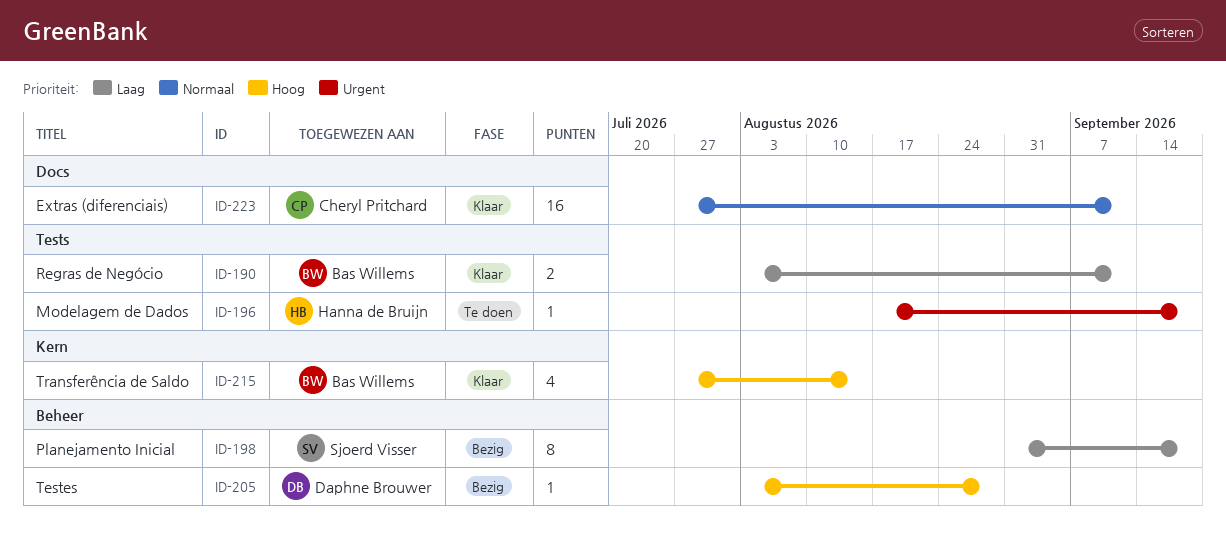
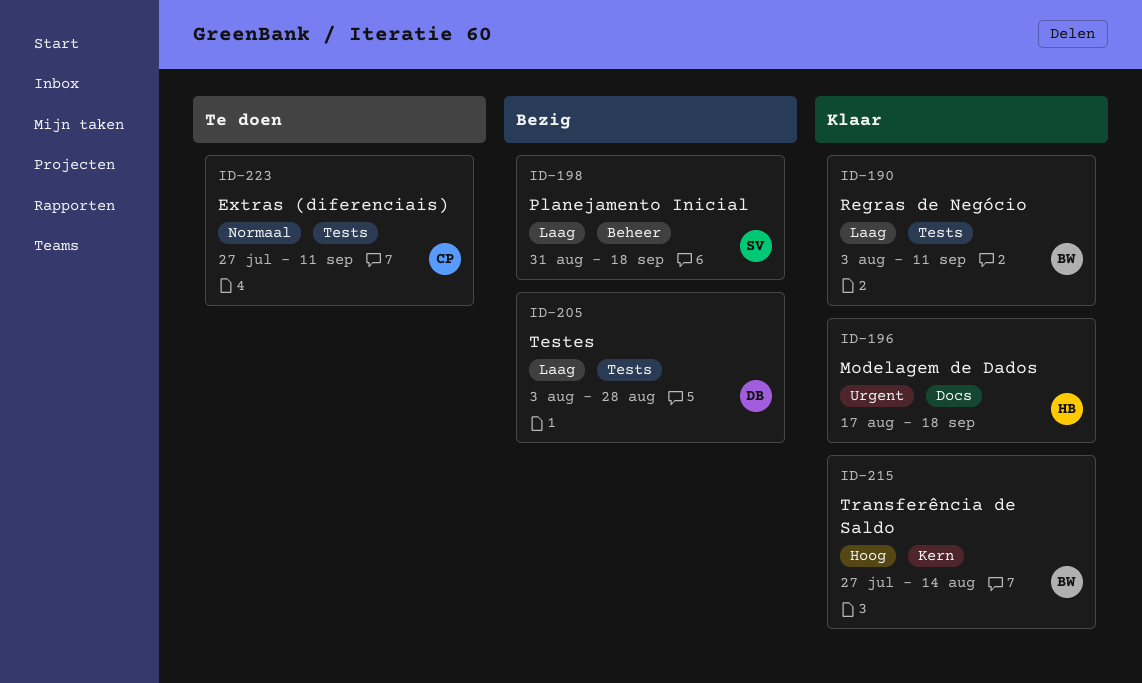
ID-196, status: Te doen -> Klaar
ID-196, label: Tests -> Docs
ID-205, priority: Hoog -> Laag
ID-205, label: Beheer -> Tests
ID-223, status: Klaar -> Te doen
ID-223, label: Docs -> Tests

